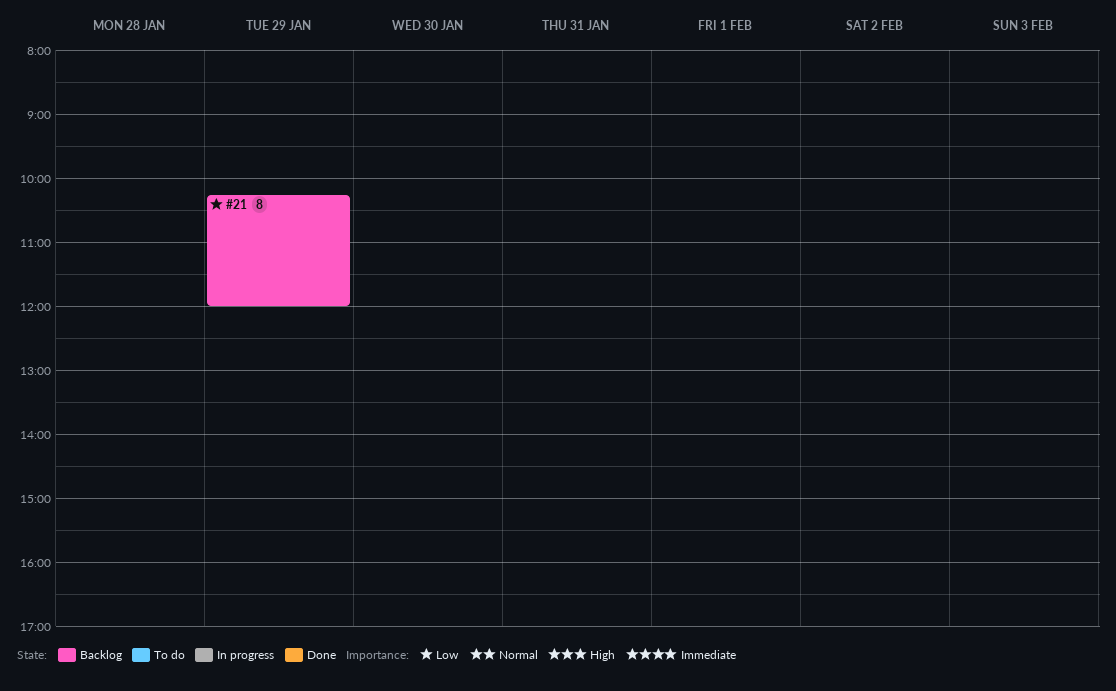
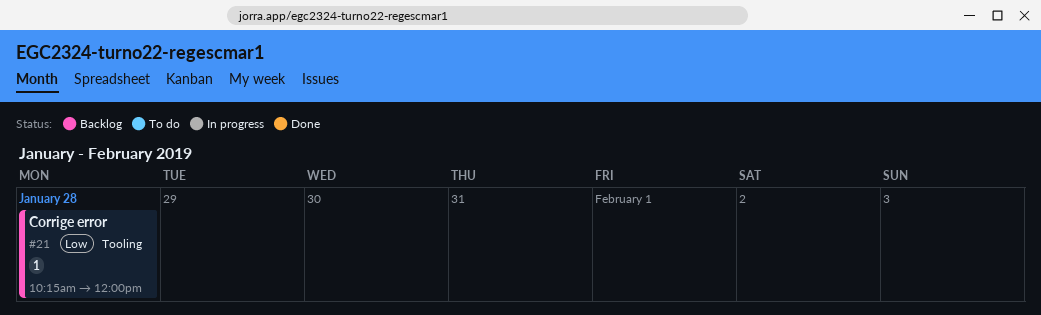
#21, estimate: 8 -> 1
#21, day: Jan 29 -> Jan 28

